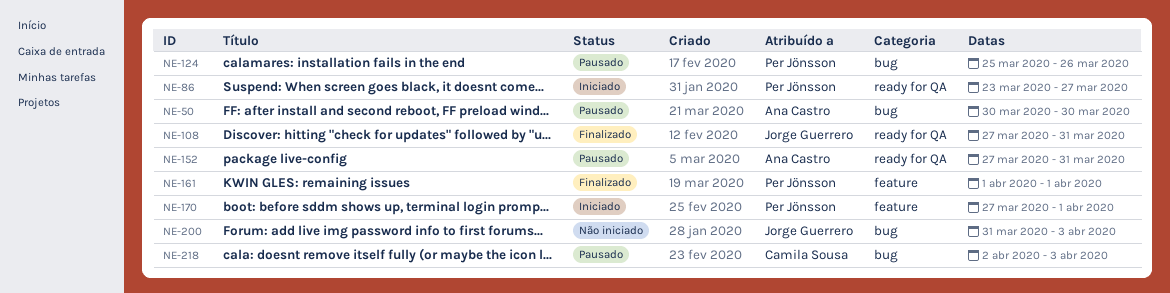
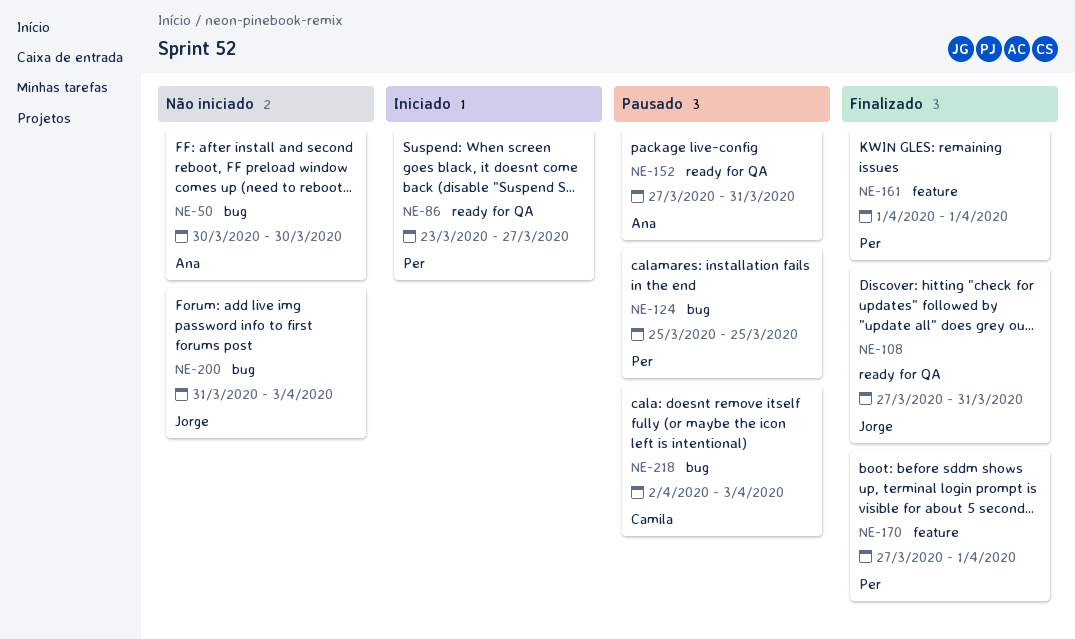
NE-50, status: Pausado -> Não iniciado
NE-124, due: Mar 26 -> Mar 25
NE-170, status: Iniciado -> Finalizado

